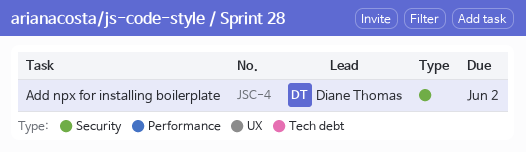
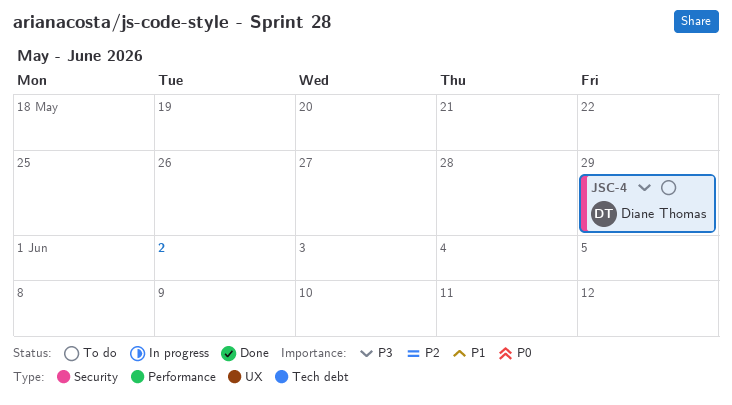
JSC-4, due: Jun 2 -> May 29

